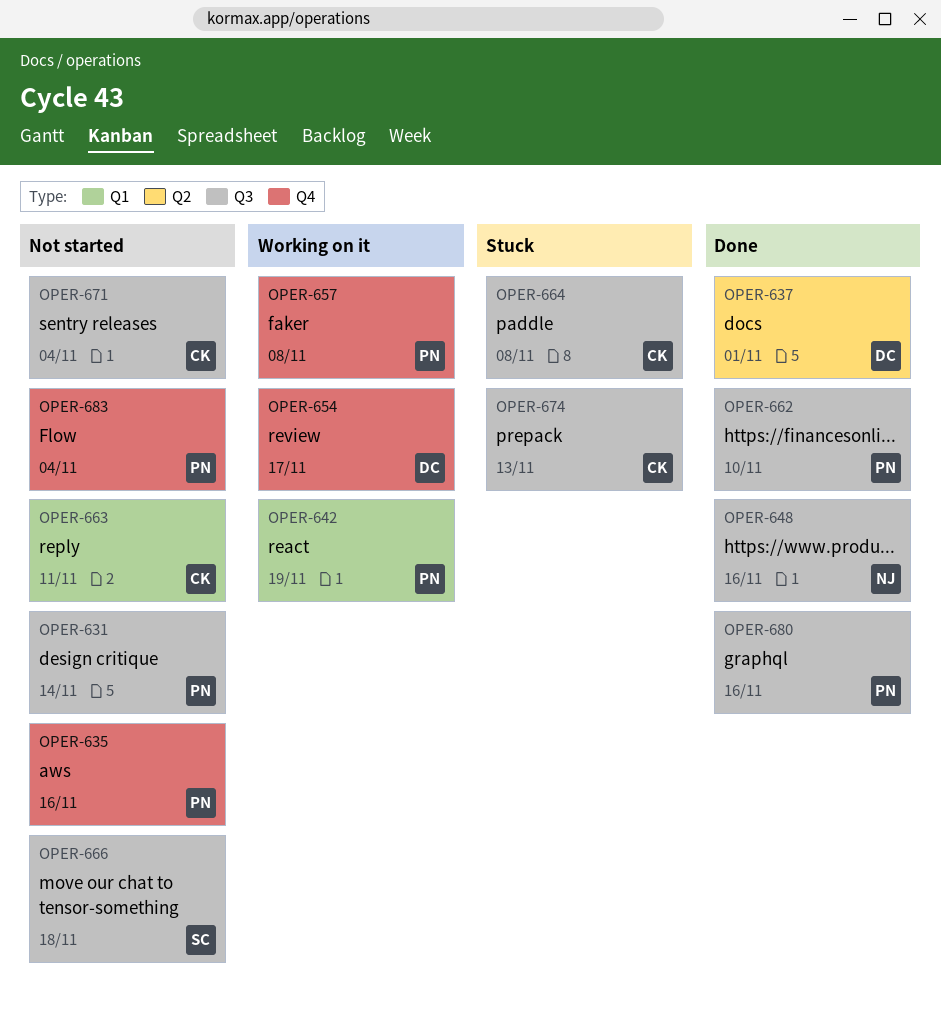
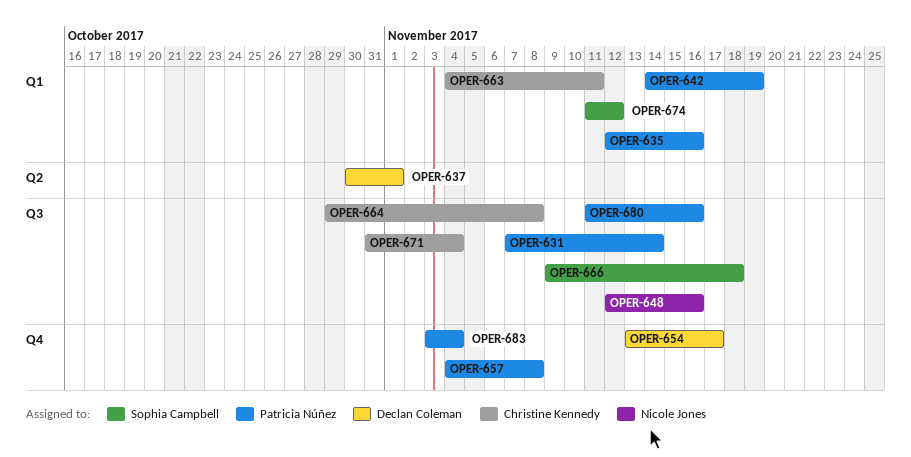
OPER-635, label: Q4 -> Q1
OPER-662: present -> none
OPER-674, owner: Christine Kennedy -> Sophia Campbell
OPER-674, label: Q3 -> Q1
OPER-674, due: Nov 13 -> Nov 12

